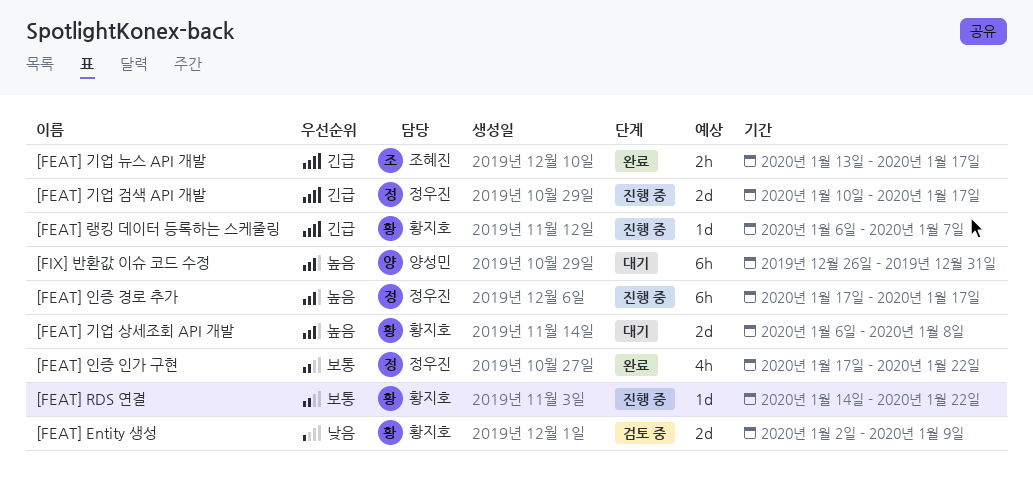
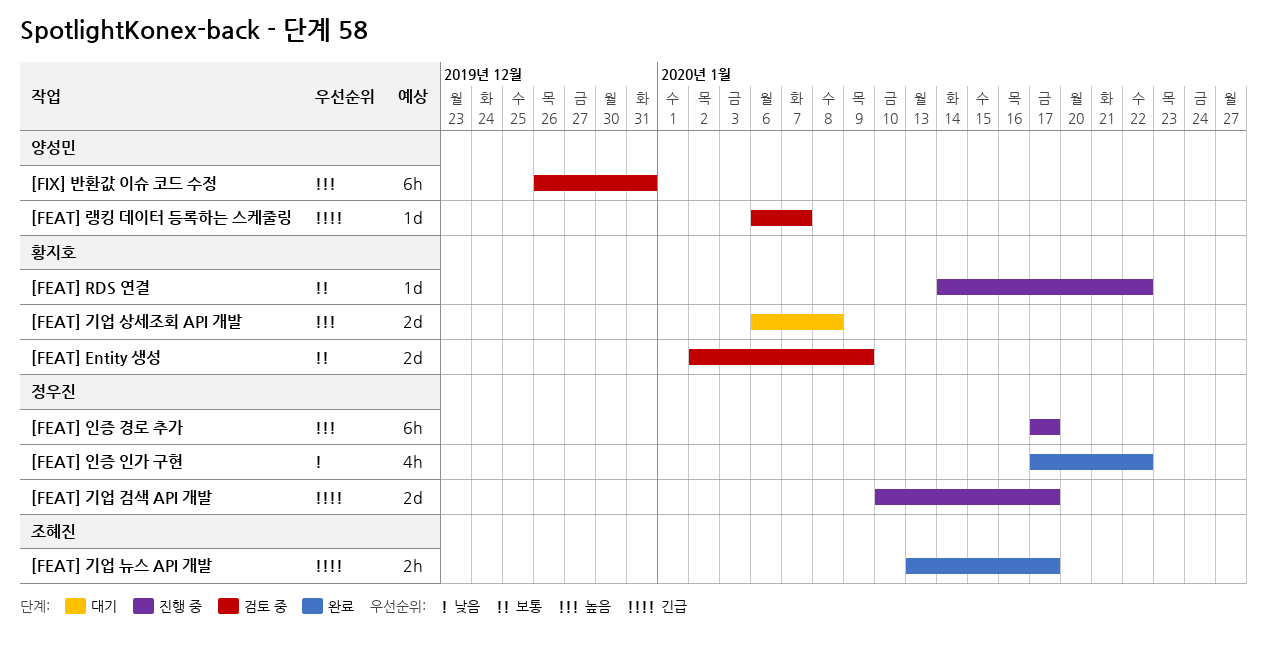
[FEAT] Entity 생성, priority: 낮음 -> 보통
[FEAT] 랭킹 데이터 등록하는 스케줄링, status: 진행 중 -> 검토 중
[FEAT] 랭킹 데이터 등록하는 스케줄링, owner: 황지호 -> 양성민
[FEAT] 인증 인가 구현, priority: 보통 -> 낮음
[FIX] 반환값 이슈 코드 수정, status: 대기 -> 검토 중

